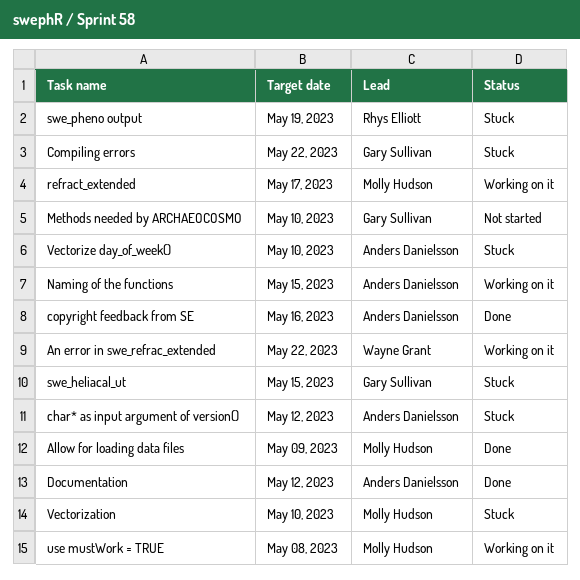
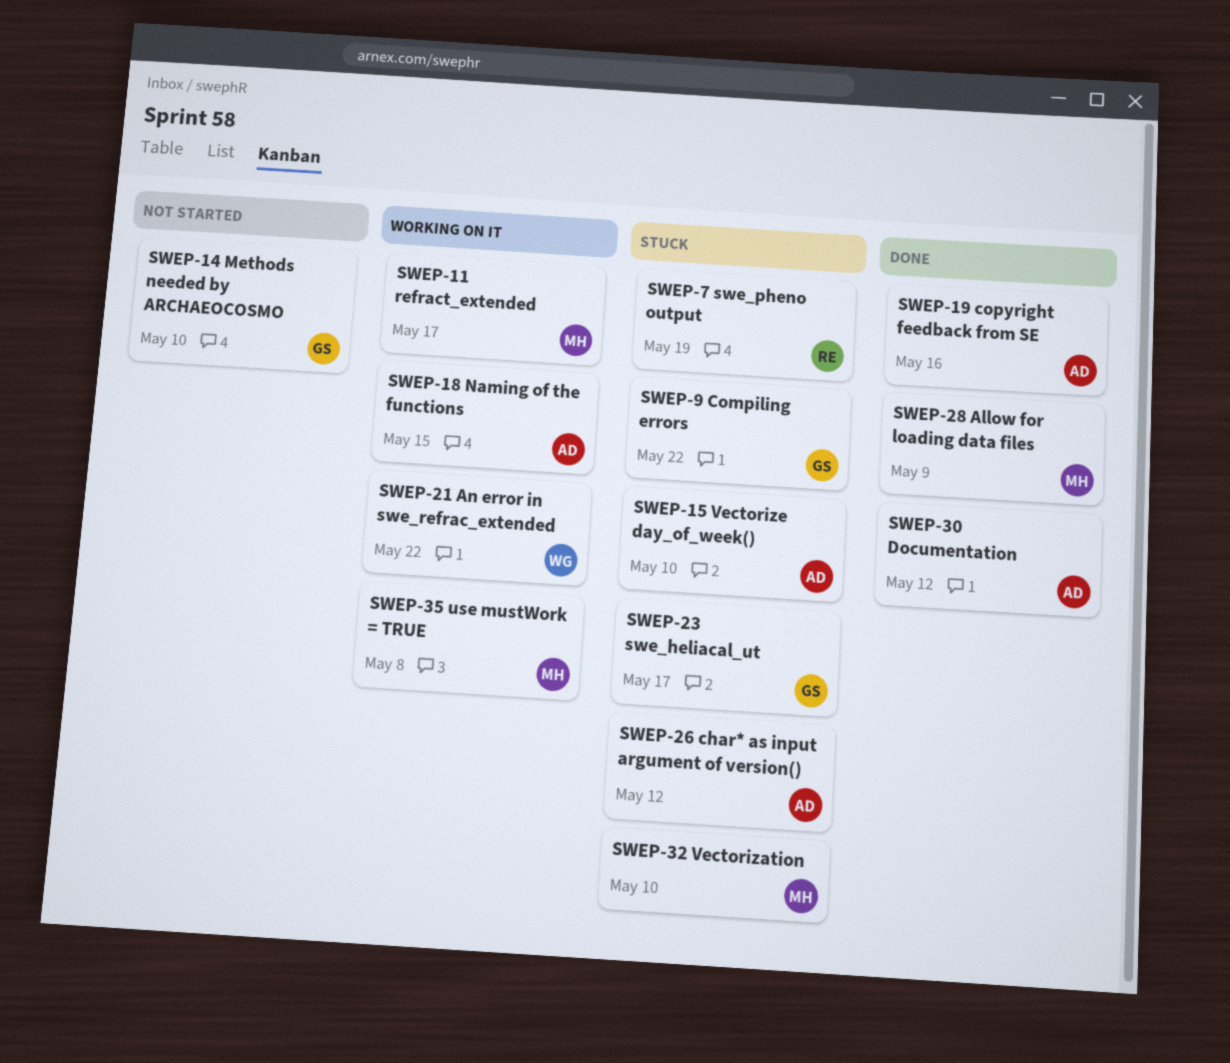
swe_heliacal_ut, due: May 15 -> May 17

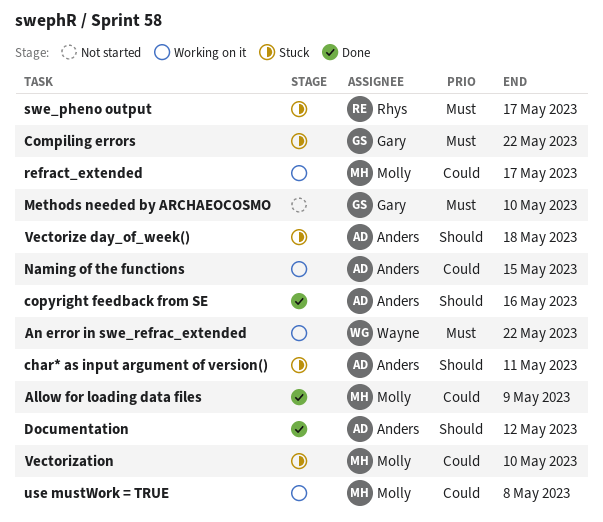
char* as input argument of version(), due: May 12 -> May 11
swe_heliacal_ut: present -> none
swe_pheno output, due: May 19 -> May 17
Vectorize day_of_week(), due: May 10 -> May 18

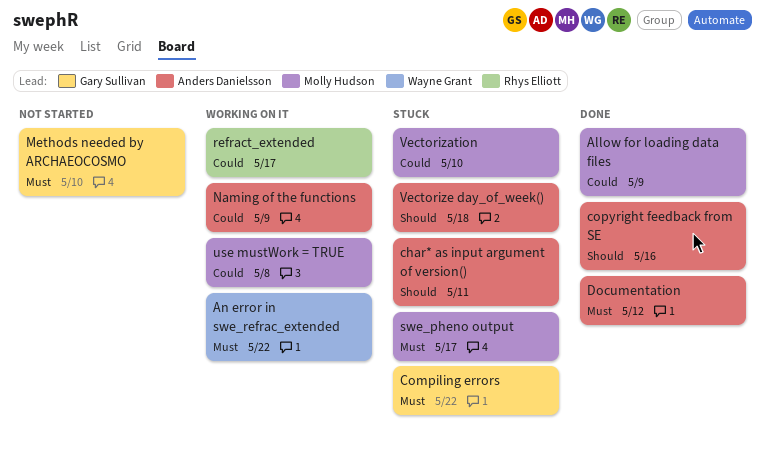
Documentation, priority: Should -> Must
Naming of the functions, due: May 15 -> May 9
refract_extended, owner: Molly Hudson -> Rhys Elliott
swe_pheno output, owner: Rhys Elliott -> Molly Hudson

